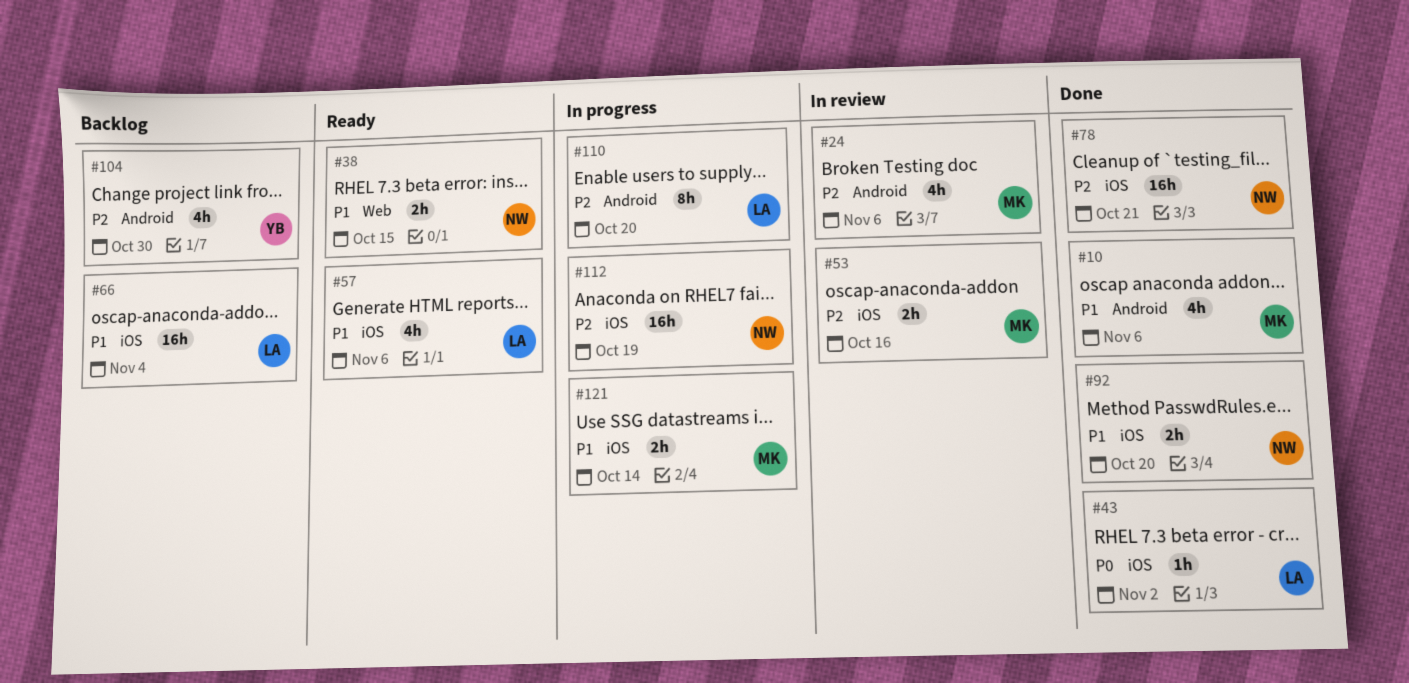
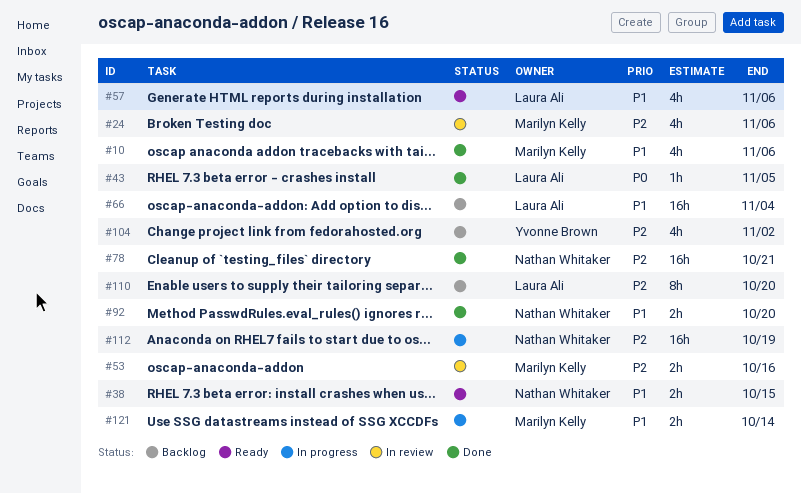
#43, due: Nov 2 -> Nov 5
#104, due: Oct 30 -> Nov 2
#110, status: In progress -> Backlog

